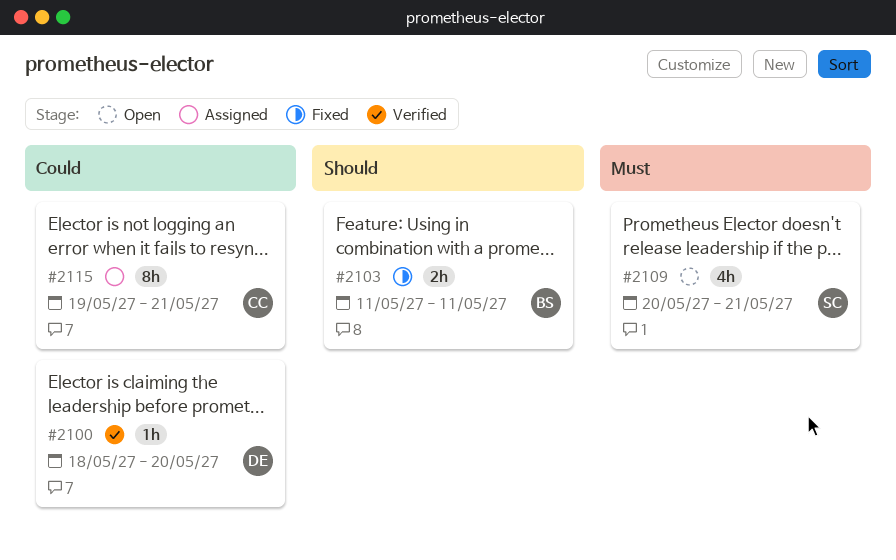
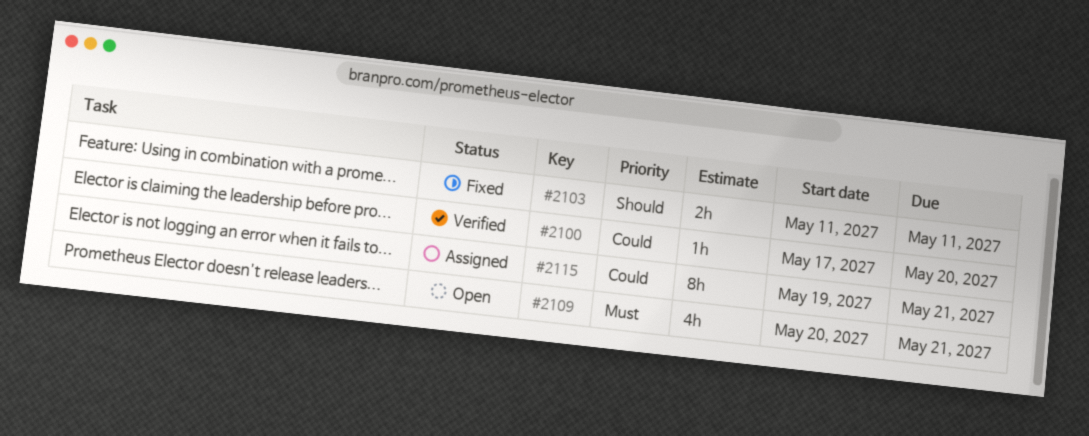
#2100, start: May 18 -> May 17

